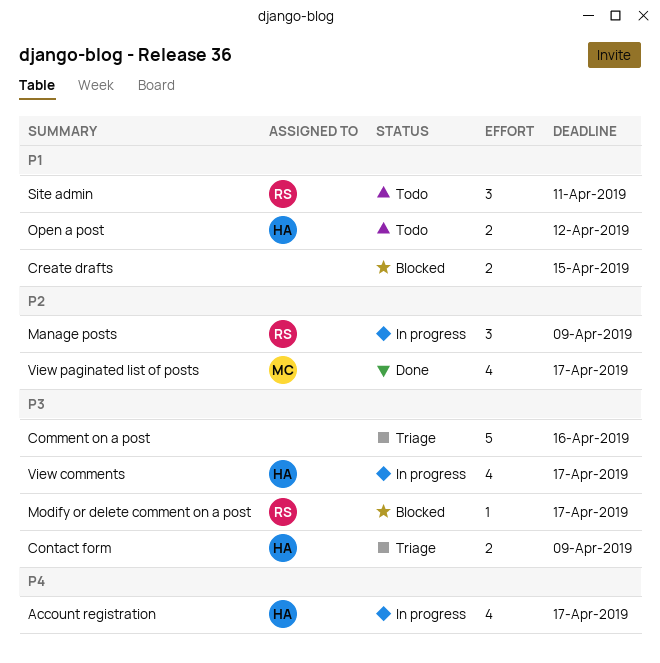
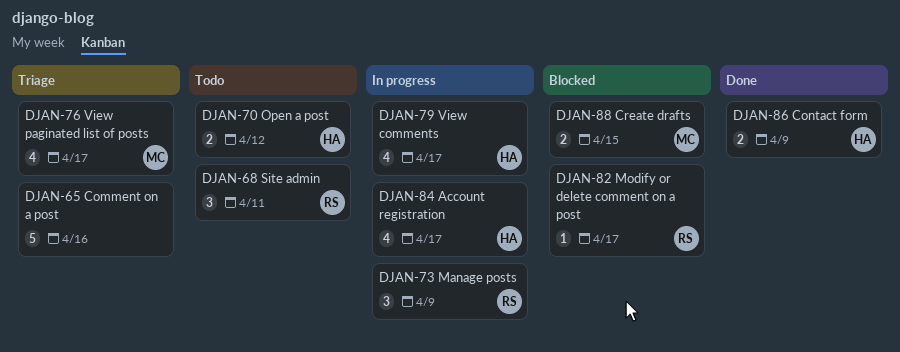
Contact form, status: Triage -> Done
Create drafts, owner: none -> MC
View paginated list of posts, status: Done -> Triage

